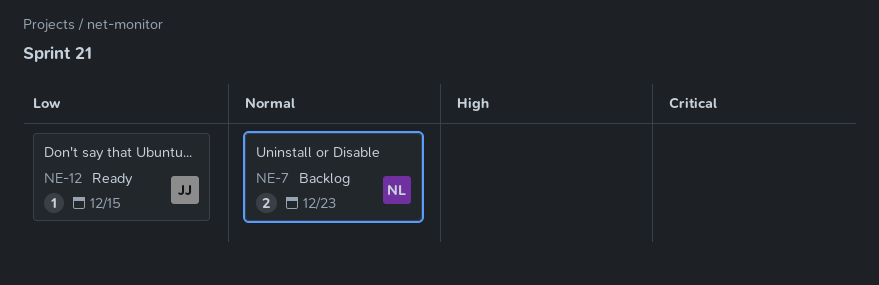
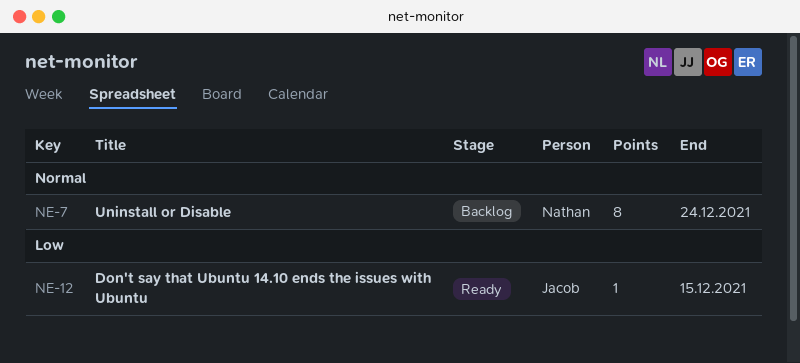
NE-7, estimate: 2 -> 8
NE-7, due: Dec 23 -> Dec 24

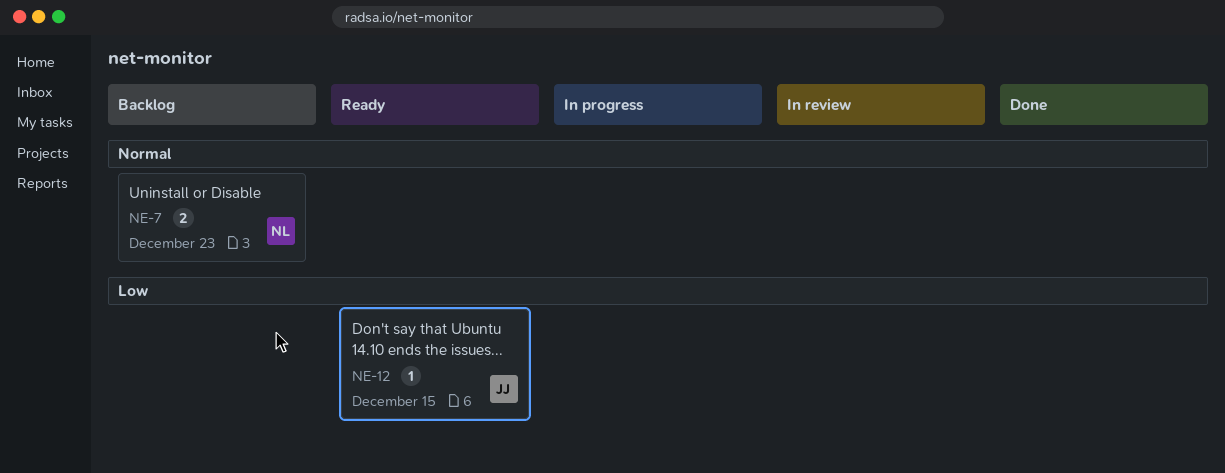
NE-7, estimate: 8 -> 2
NE-7, due: Dec 24 -> Dec 23

